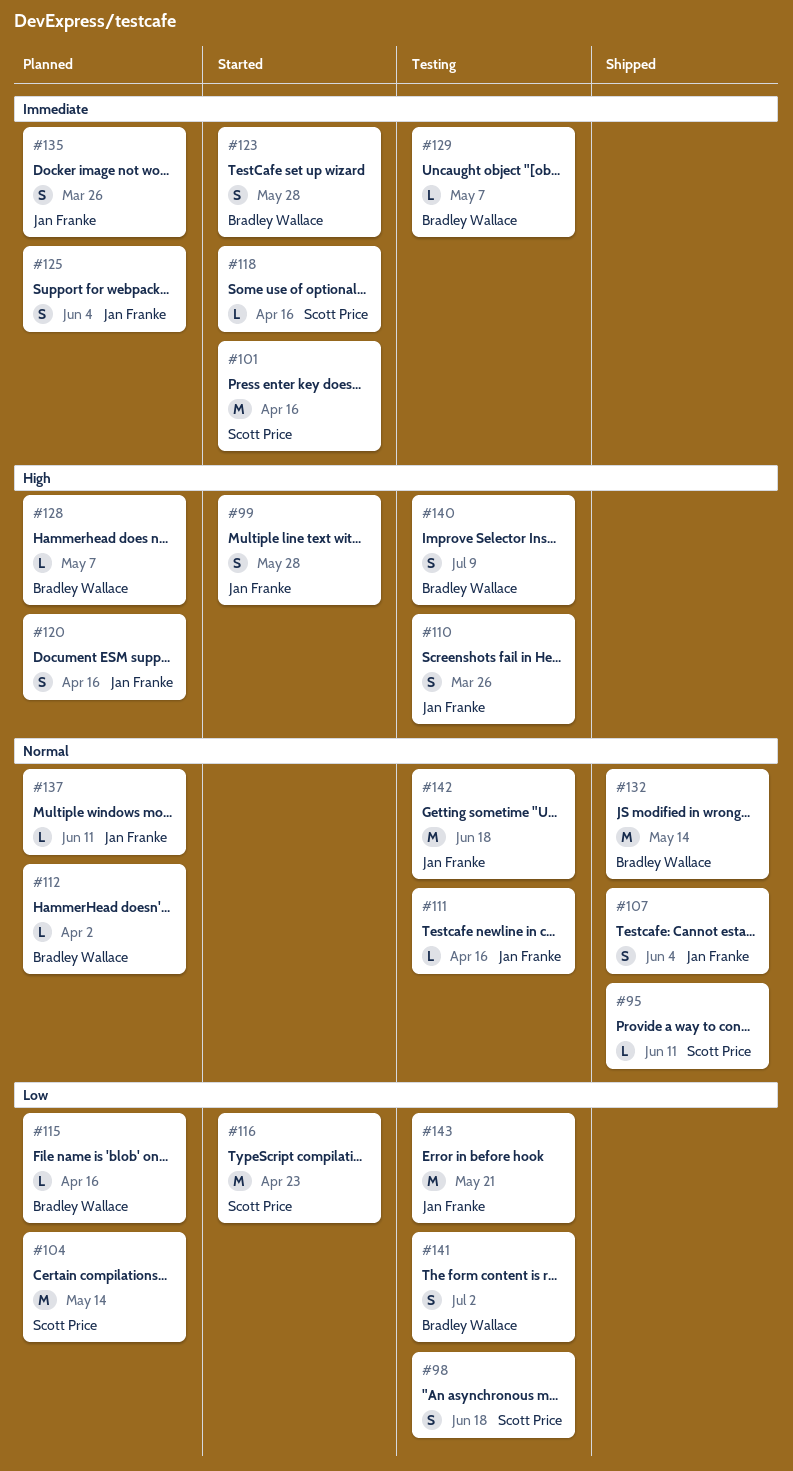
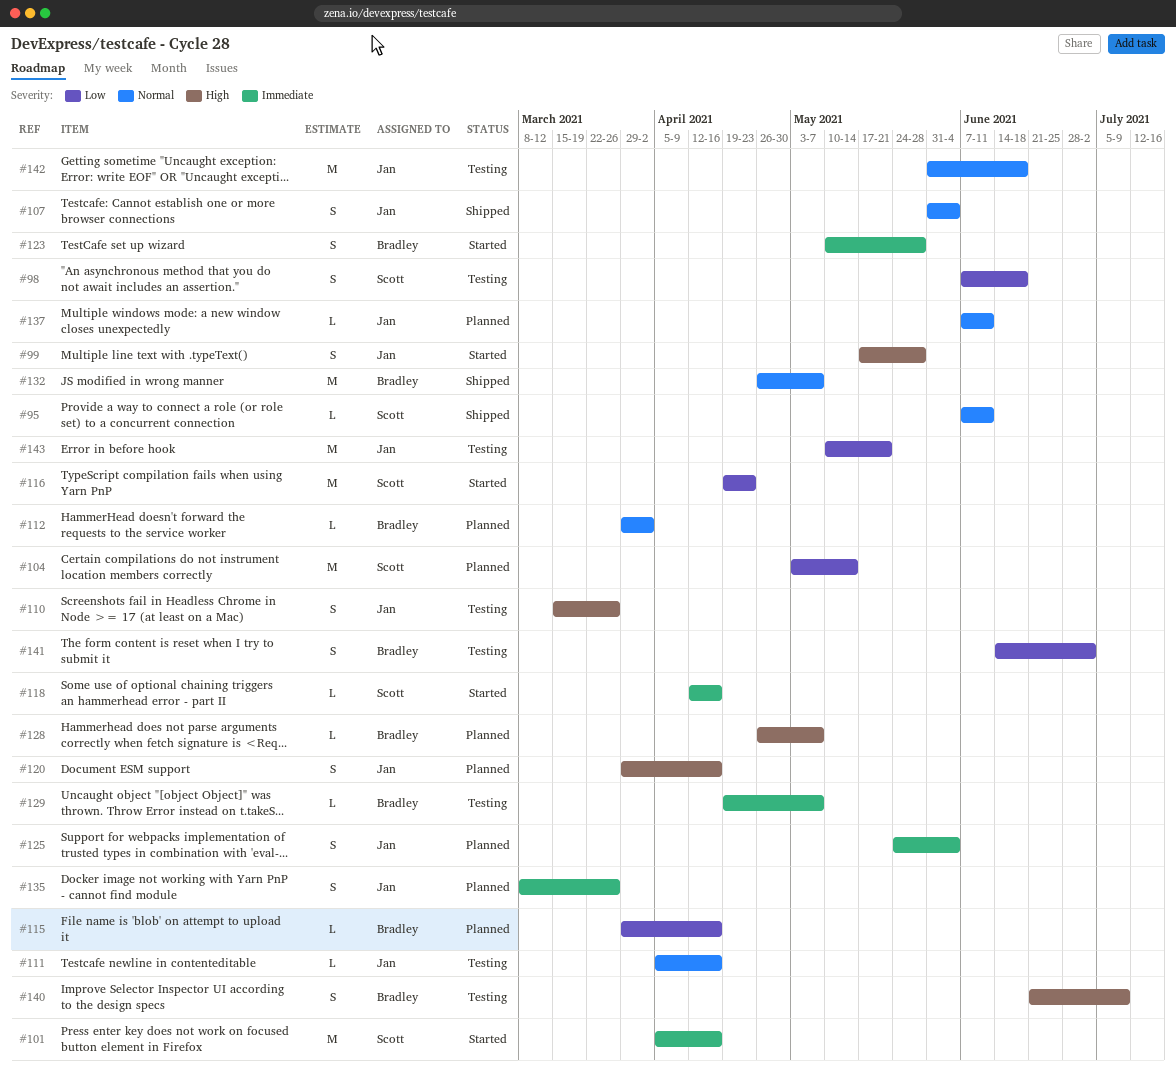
#132, due: May 14 -> May 7

